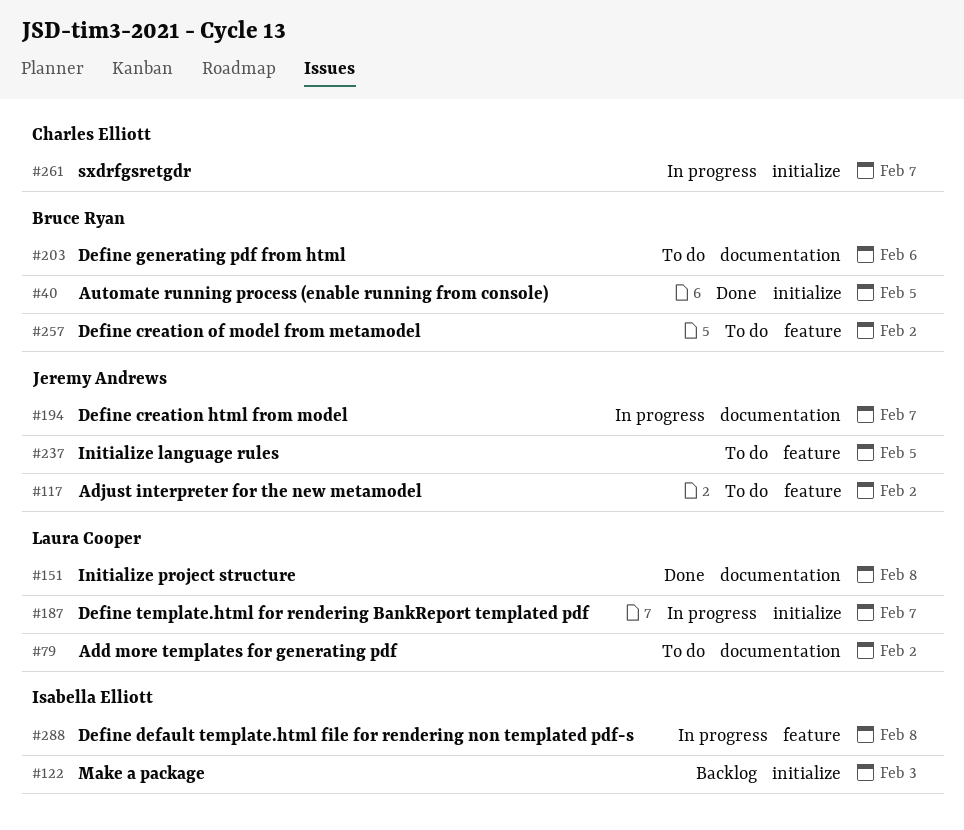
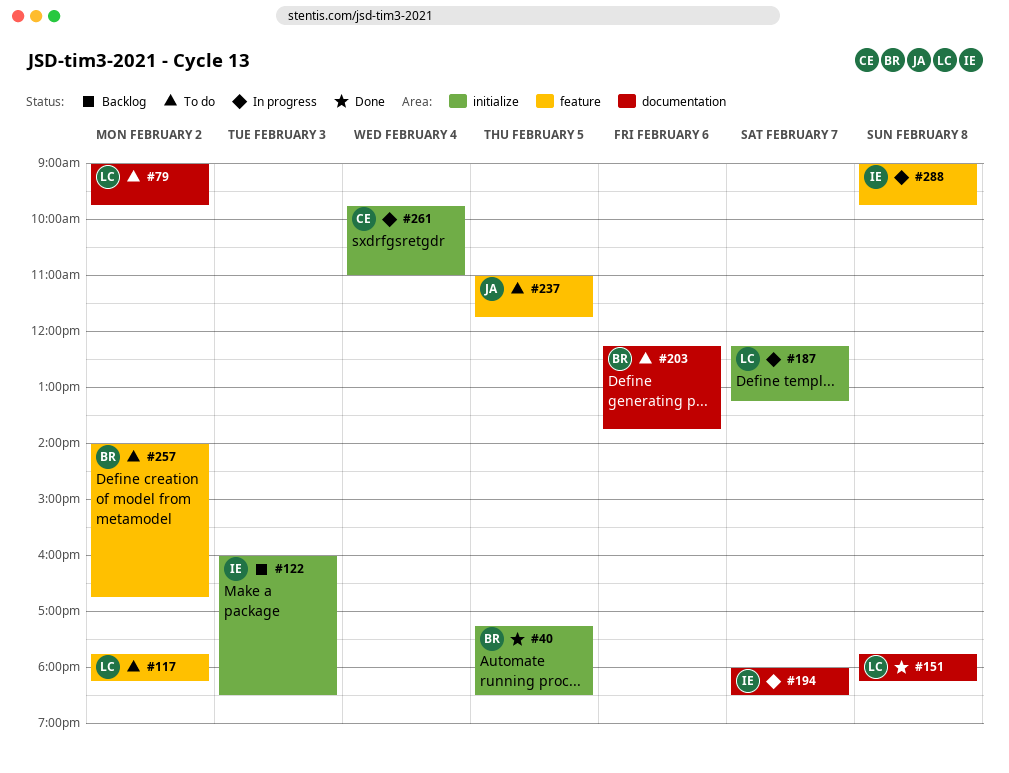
#117, owner: Jeremy Andrews -> Laura Cooper
#194, owner: Jeremy Andrews -> Isabella Elliott
#261, day: Feb 7 -> Feb 4

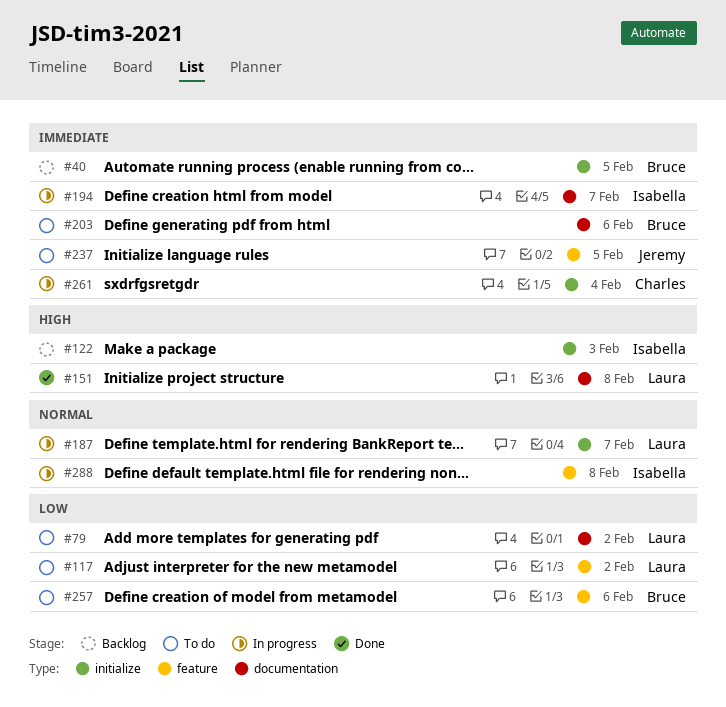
#40, status: Done -> Backlog
#257, day: Feb 2 -> Feb 6

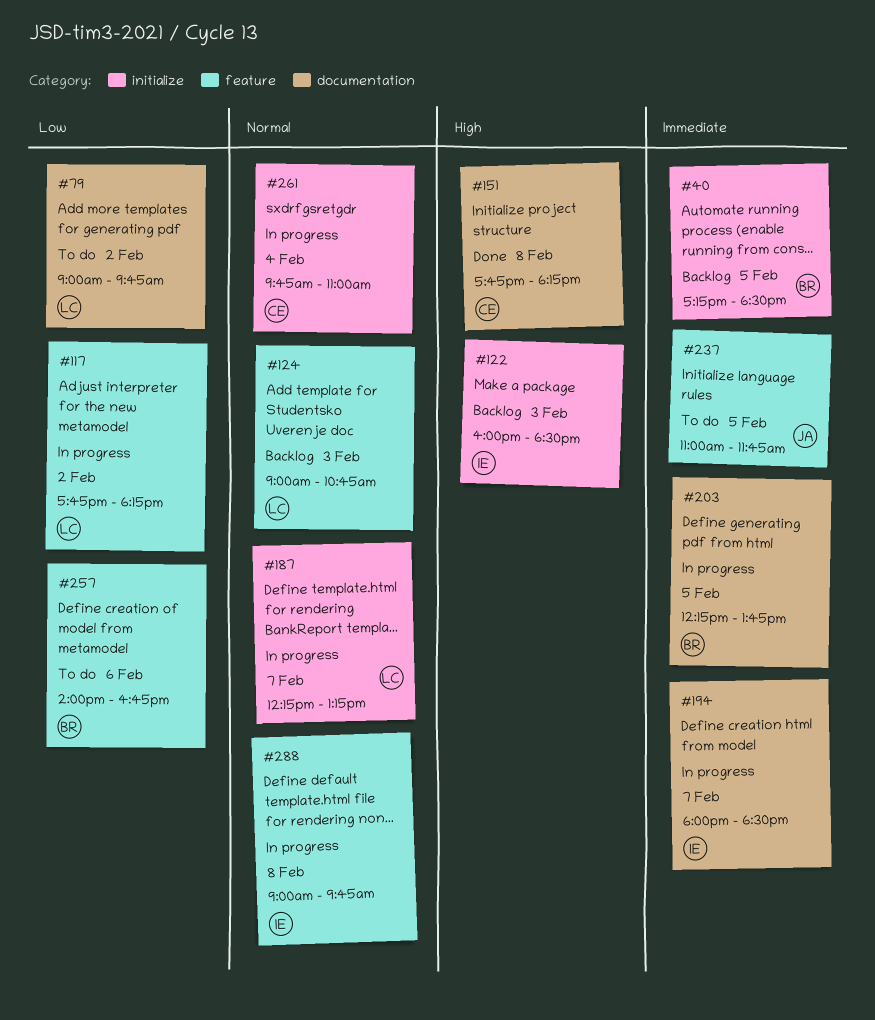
#117, status: To do -> In progress
#124: none -> present
#151, owner: Laura -> Charles
#203, status: To do -> In progress
#203, day: Feb 6 -> Feb 5
#261, priority: Immediate -> Normal

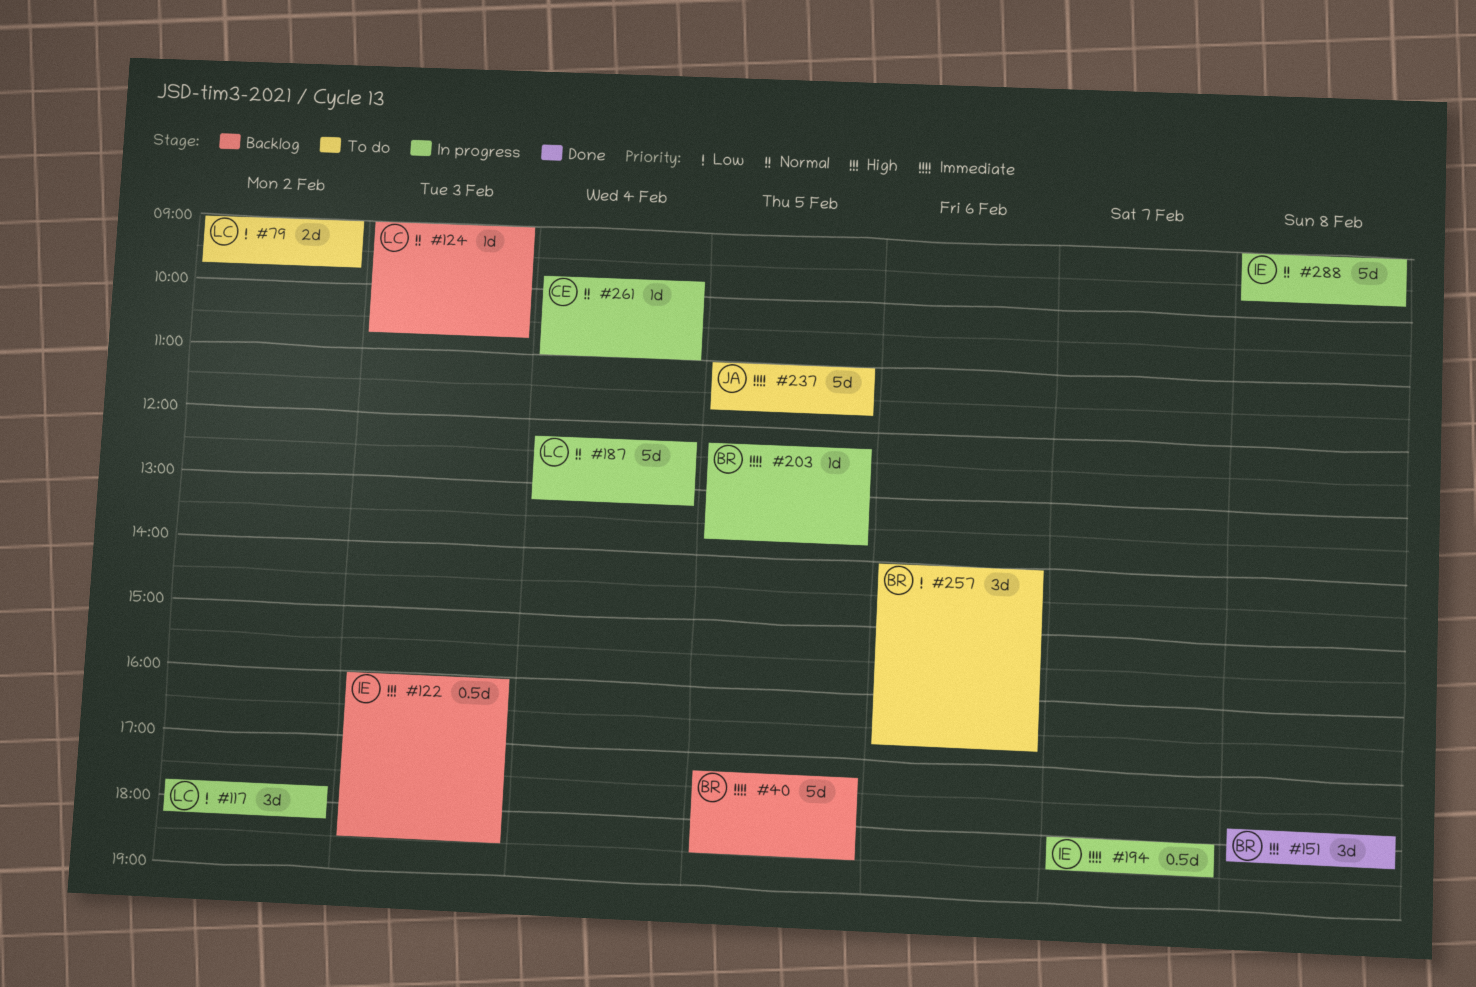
#151, owner: CE -> BR
#187, day: Feb 7 -> Feb 4

